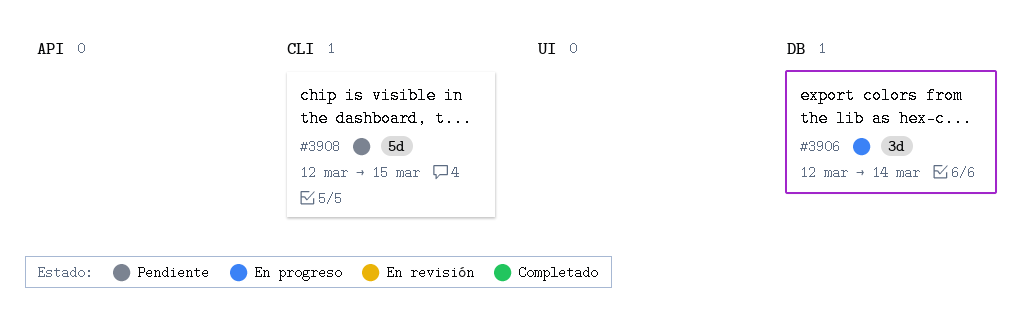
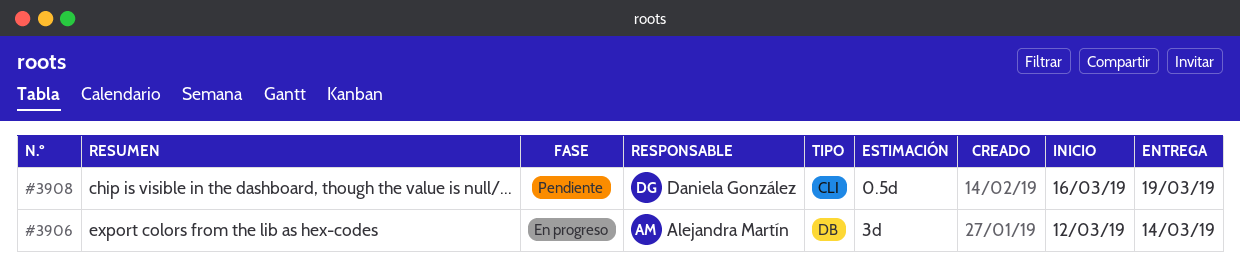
#3908, estimate: 5d -> 0.5d
#3908, start: Mar 12 -> Mar 16
#3908, due: Mar 15 -> Mar 19

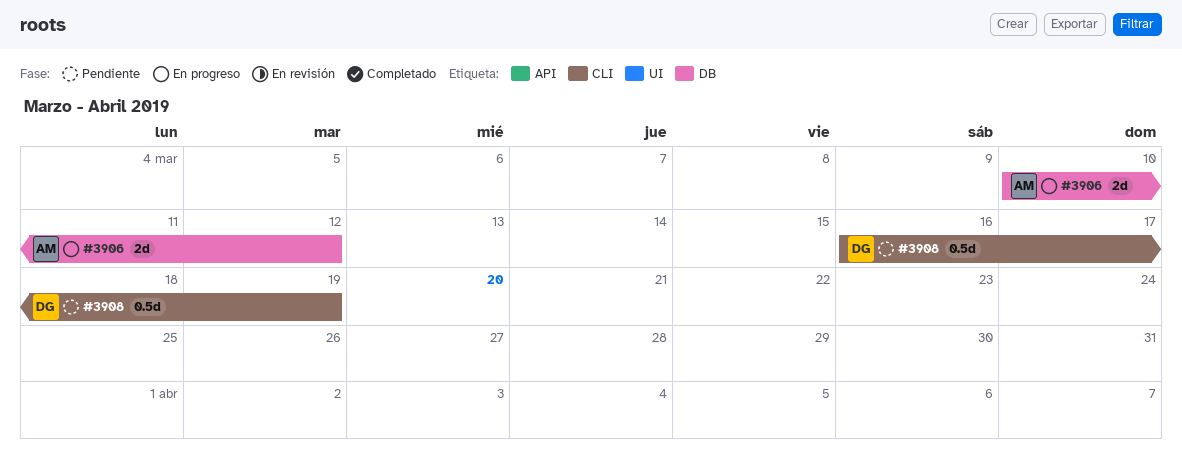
#3906, estimate: 3d -> 2d
#3906, start: Mar 12 -> Mar 10
#3906, due: Mar 14 -> Mar 12

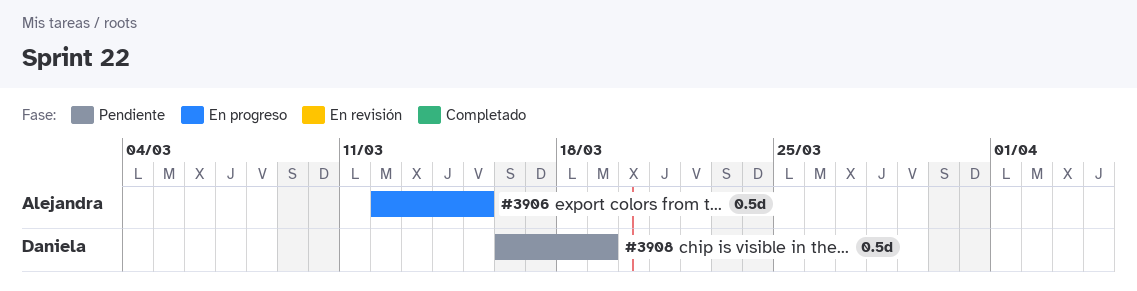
#3906, estimate: 2d -> 0.5d
#3906, start: Mar 10 -> Mar 12
#3906, due: Mar 12 -> Mar 15

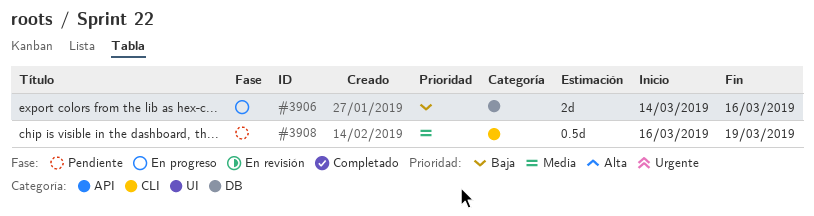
#3906, estimate: 0.5d -> 2d
#3906, start: Mar 12 -> Mar 14
#3906, due: Mar 15 -> Mar 16

